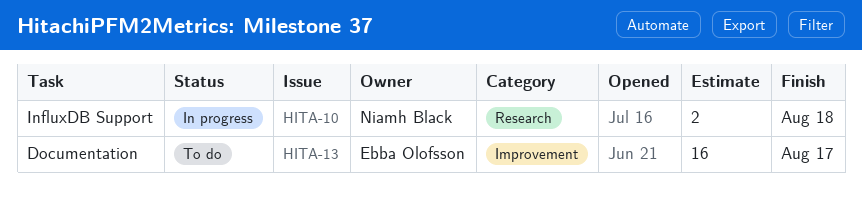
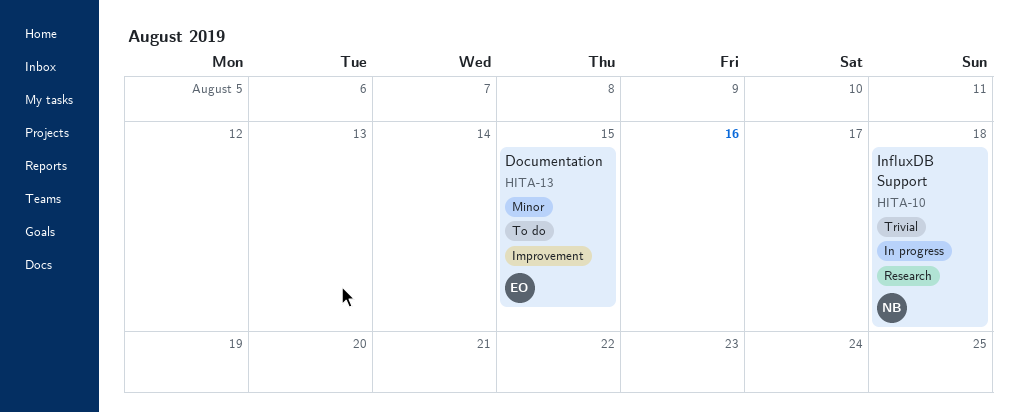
HITA-13, due: Aug 17 -> Aug 15

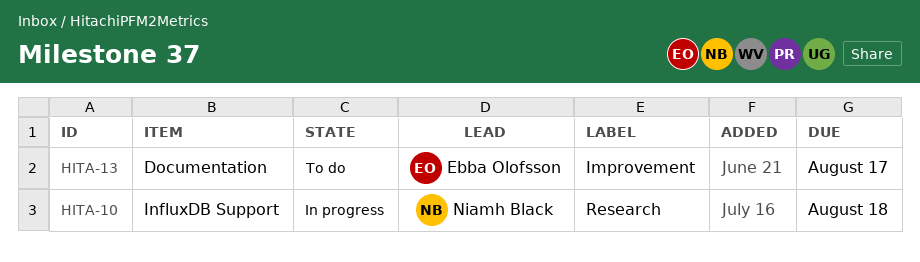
HITA-13, due: Aug 15 -> Aug 17

